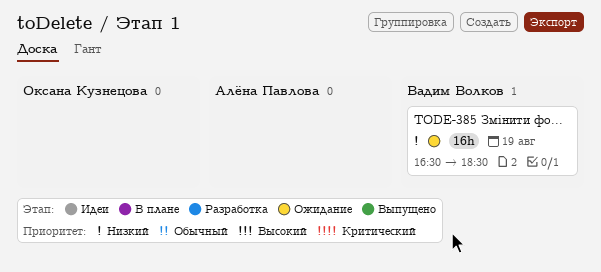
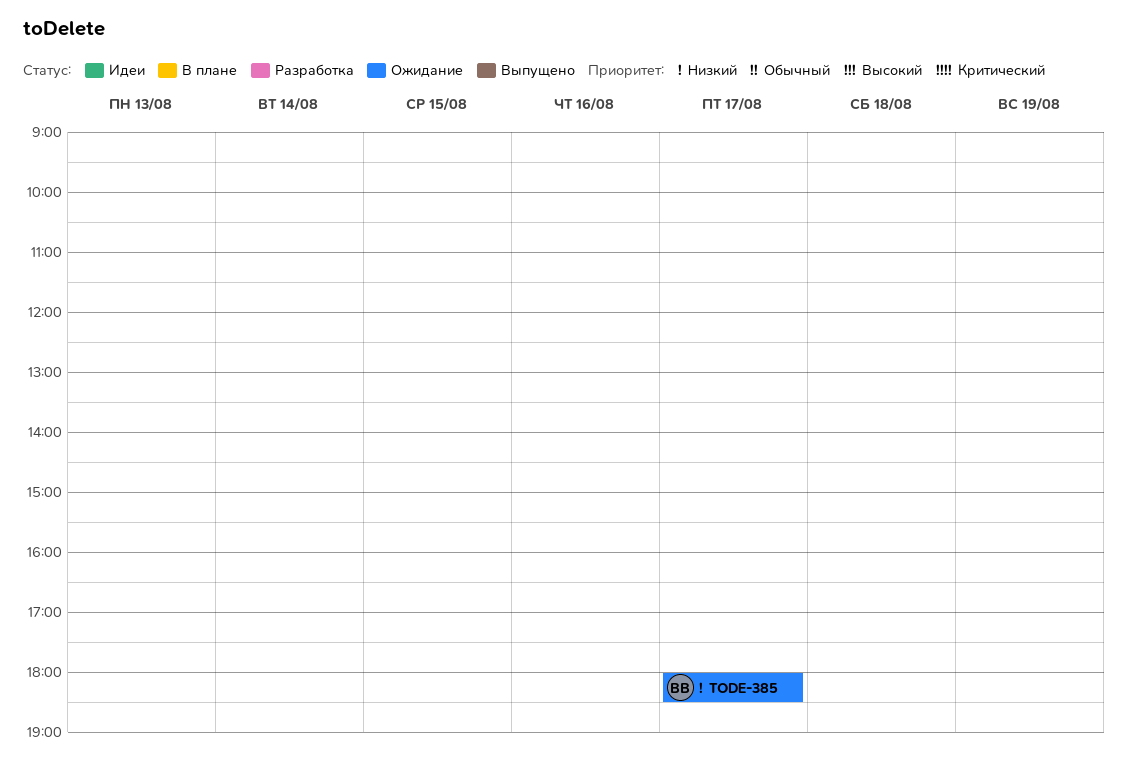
TODE-385, day: Aug 19 -> Aug 17
TODE-385, begins: 16:30 -> 18:00

